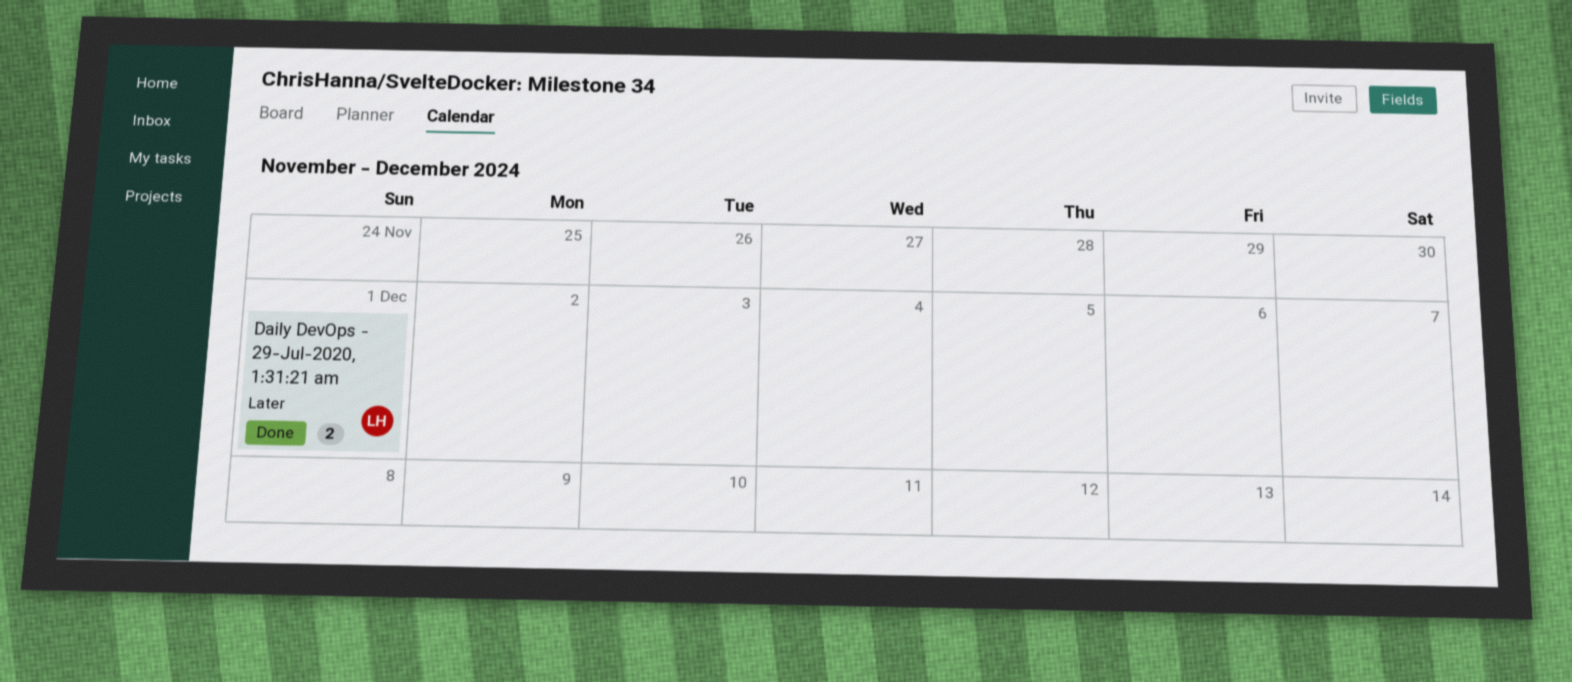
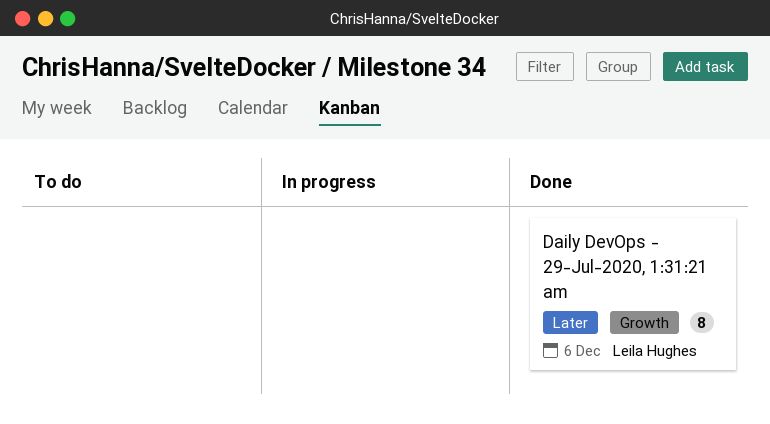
Daily DevOps - 29-Jul-2020, 1:31:21 am, estimate: 2 -> 8
Daily DevOps - 29-Jul-2020, 1:31:21 am, due: Dec 1 -> Dec 6

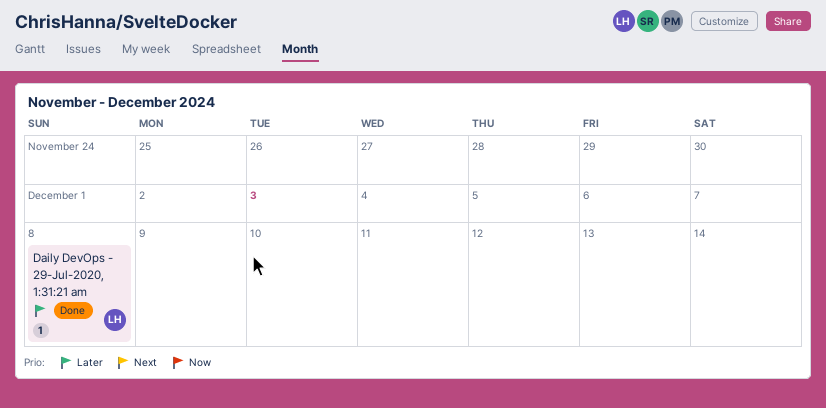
Daily DevOps - 29-Jul-2020, 1:31:21 am, estimate: 8 -> 1
Daily DevOps - 29-Jul-2020, 1:31:21 am, due: Dec 6 -> Dec 8

